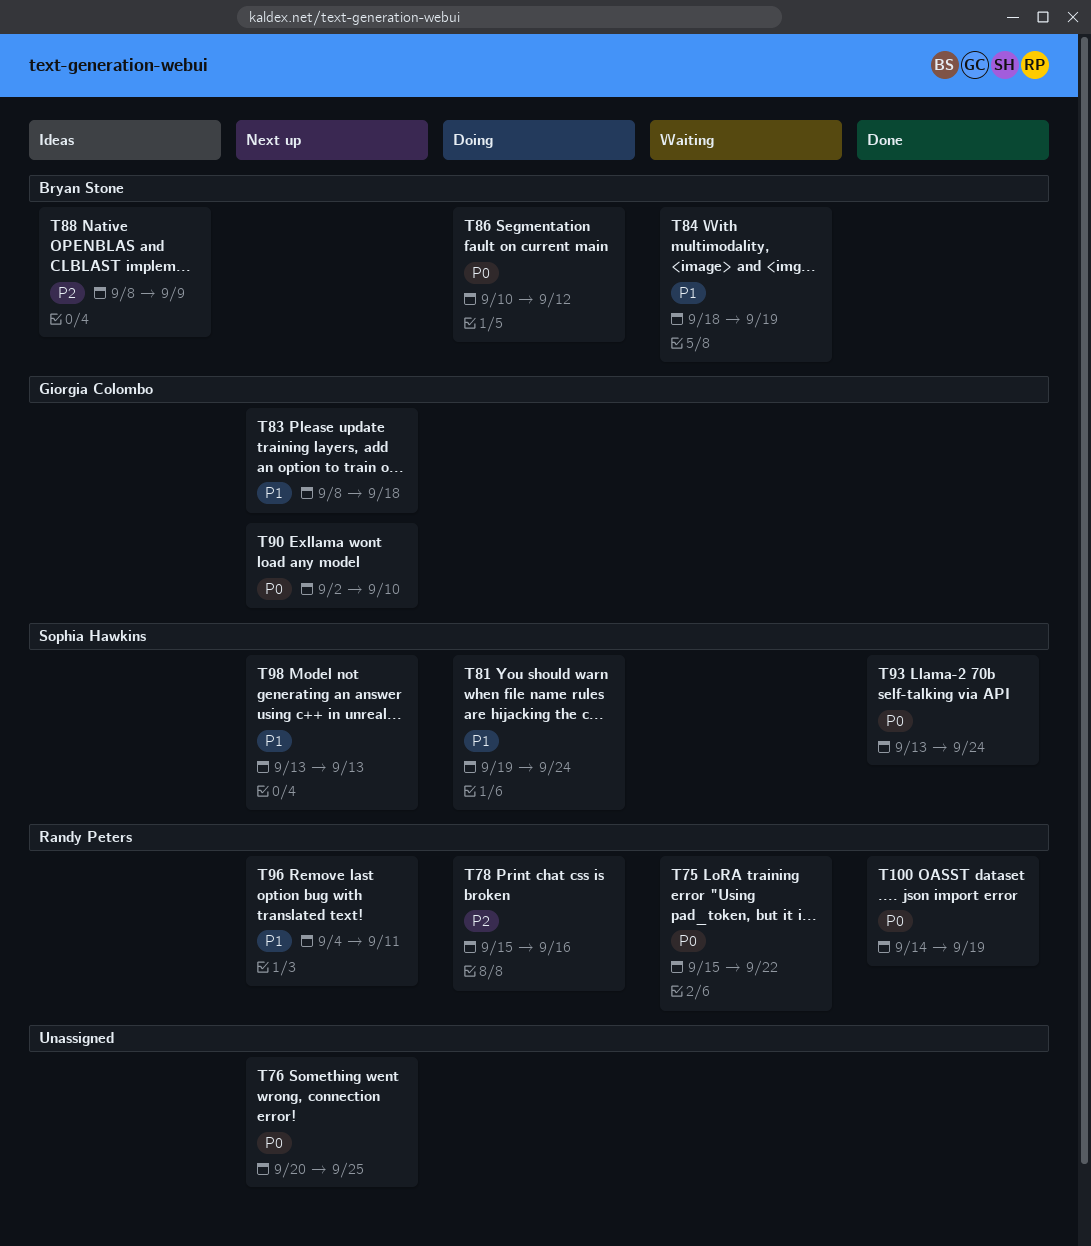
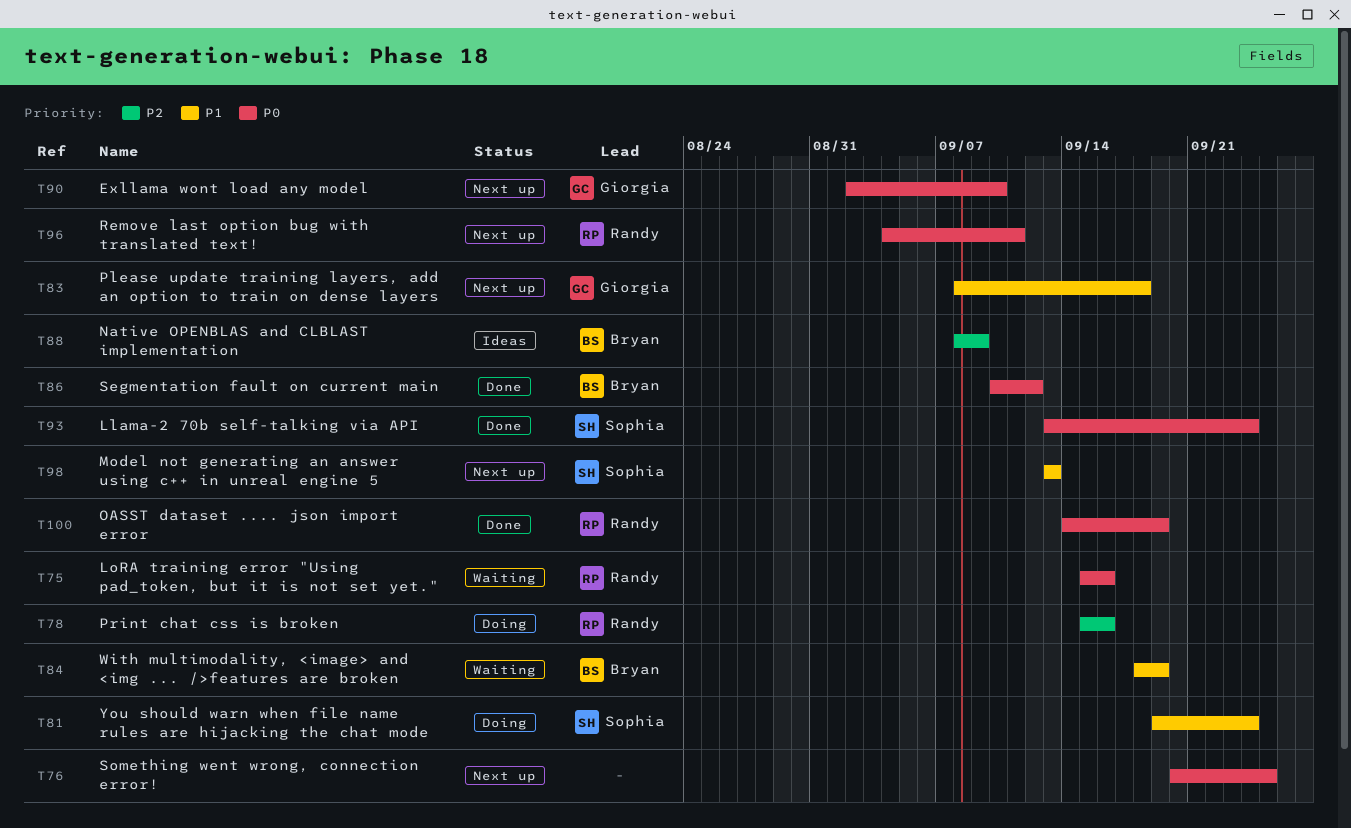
T75, due: Sep 22 -> Sep 16
T86, status: Doing -> Done
T96, priority: P1 -> P0

